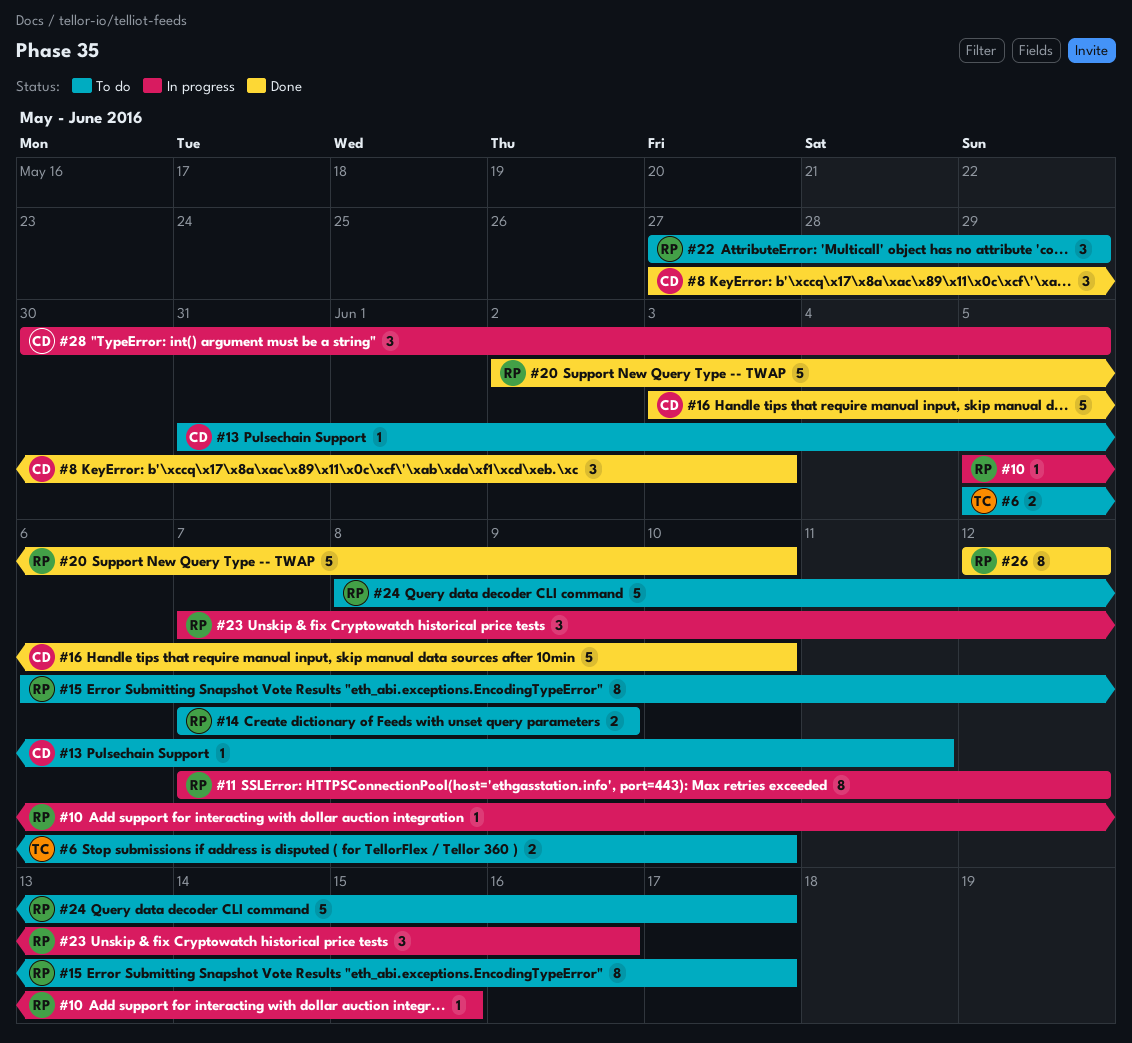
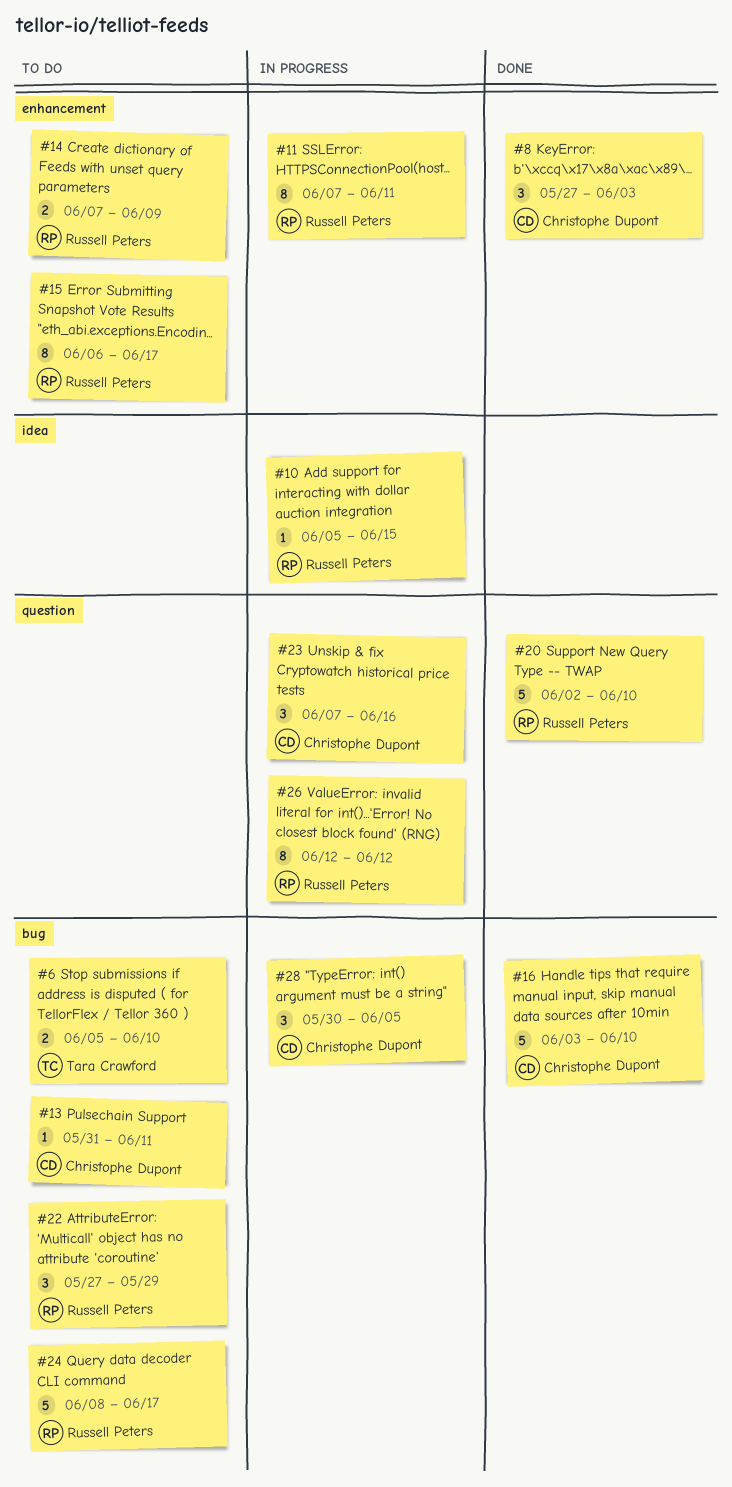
#11, due: Jun 12 -> Jun 11
#23, owner: Russell Peters -> Christophe Dupont
#26, status: Done -> In progress

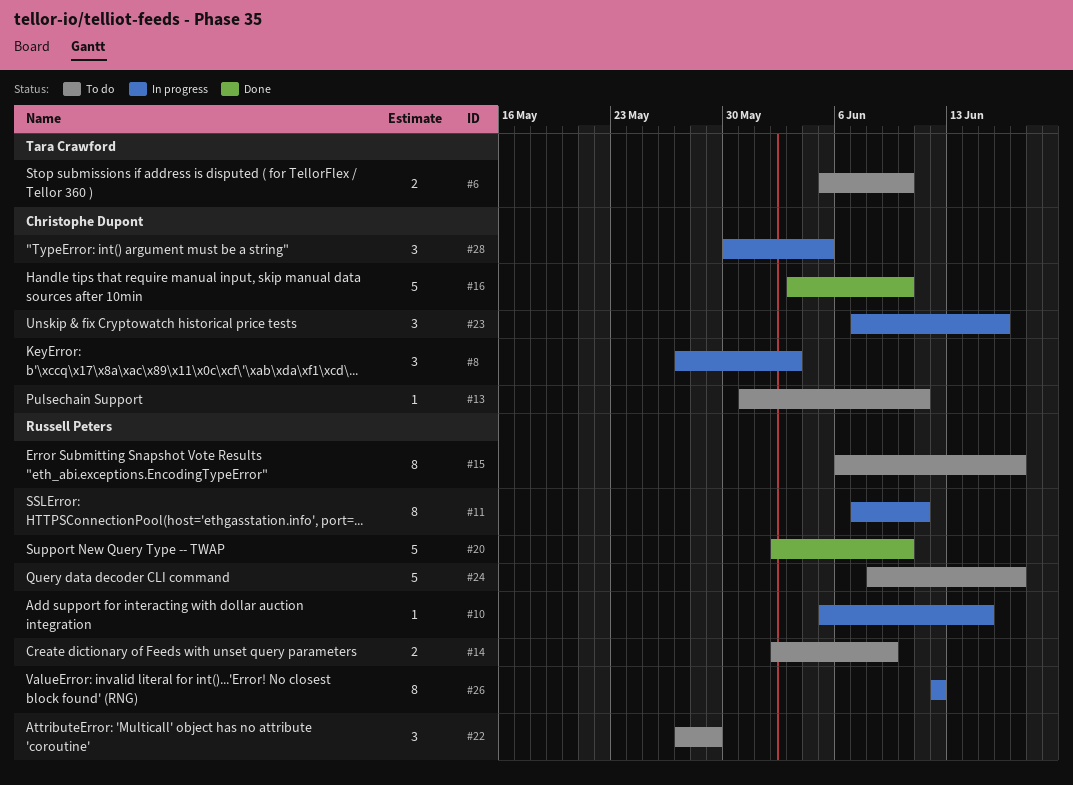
#8, status: Done -> In progress
#14, start: Jun 7 -> Jun 2

